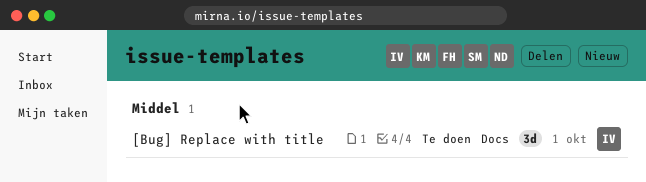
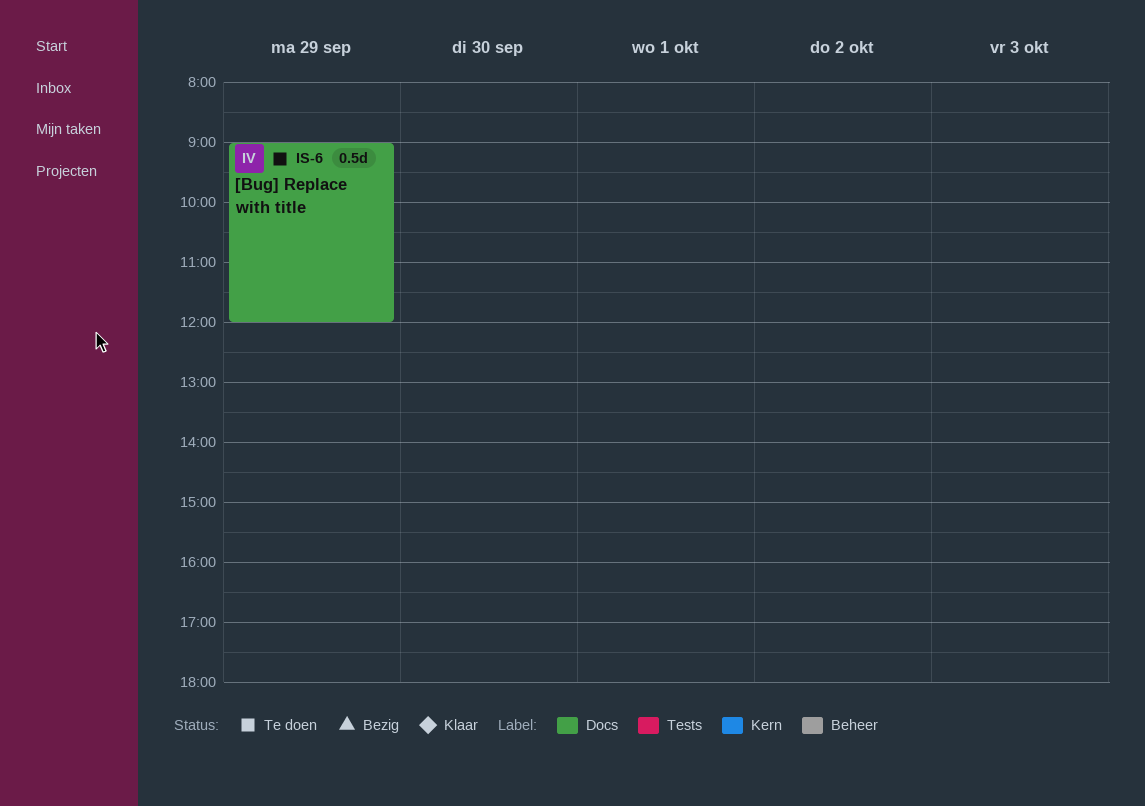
[Bug] Replace with title, estimate: 3d -> 0.5d
[Bug] Replace with title, day: Oct 1 -> Sep 29

